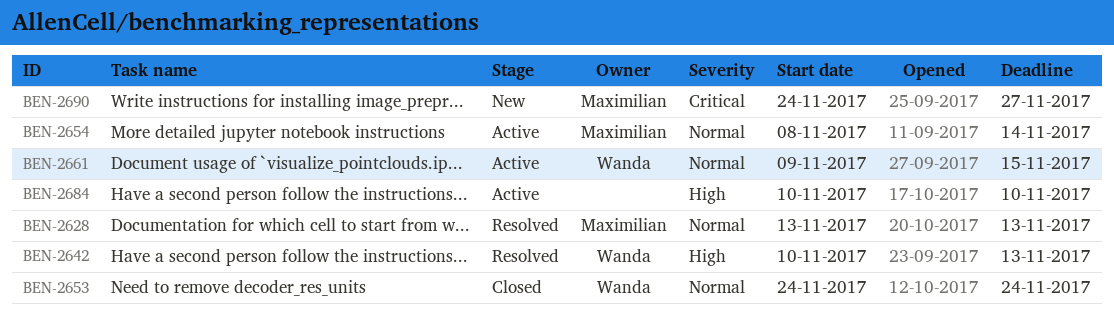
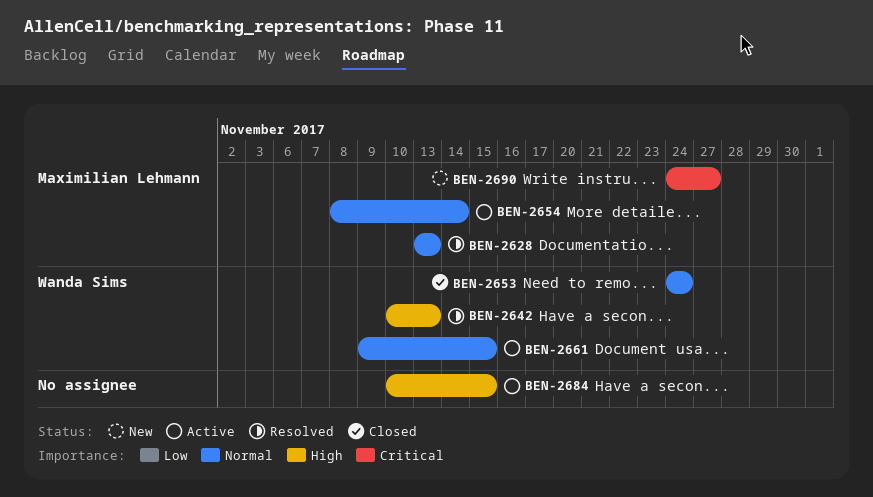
BEN-2684, due: Nov 10 -> Nov 15

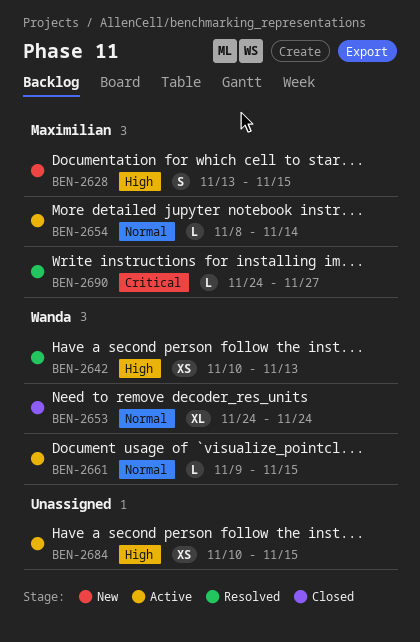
BEN-2628, status: Resolved -> New
BEN-2628, priority: Normal -> High
BEN-2628, due: Nov 13 -> Nov 15
BEN-2690, status: New -> Resolved

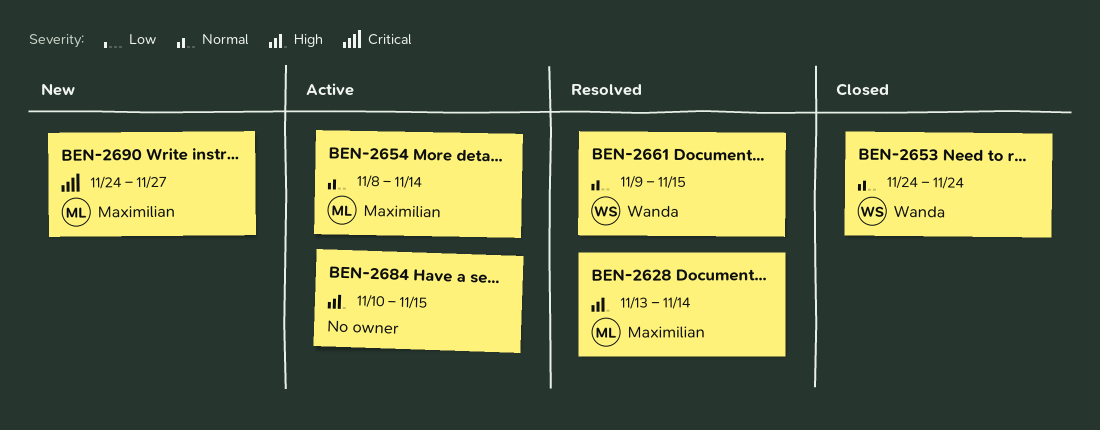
BEN-2628, status: New -> Resolved
BEN-2628, due: Nov 15 -> Nov 14
BEN-2642: present -> none
BEN-2661, status: Active -> Resolved
BEN-2690, status: Resolved -> New

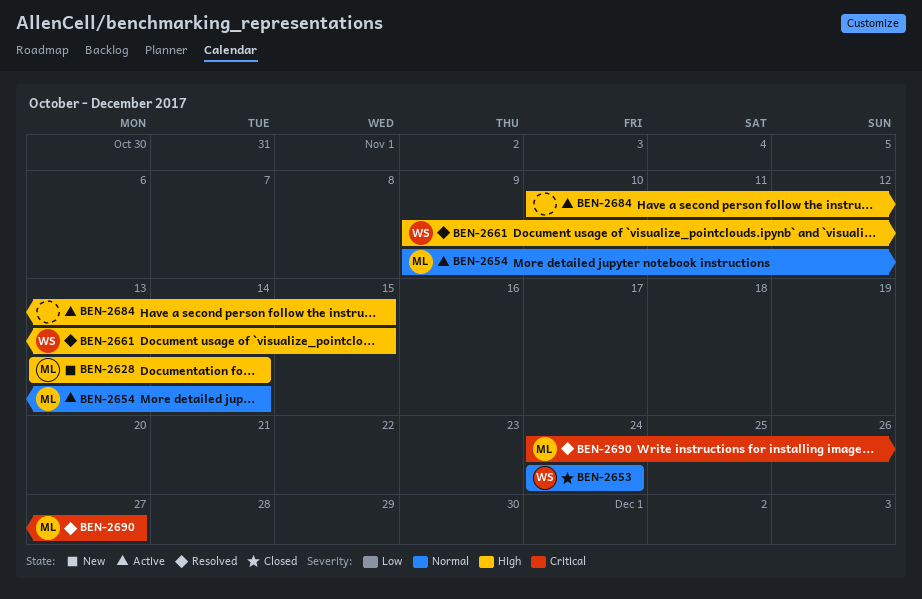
BEN-2628, status: Resolved -> New
BEN-2654, start: Nov 8 -> Nov 9
BEN-2661, priority: Normal -> High
BEN-2690, status: New -> Resolved

